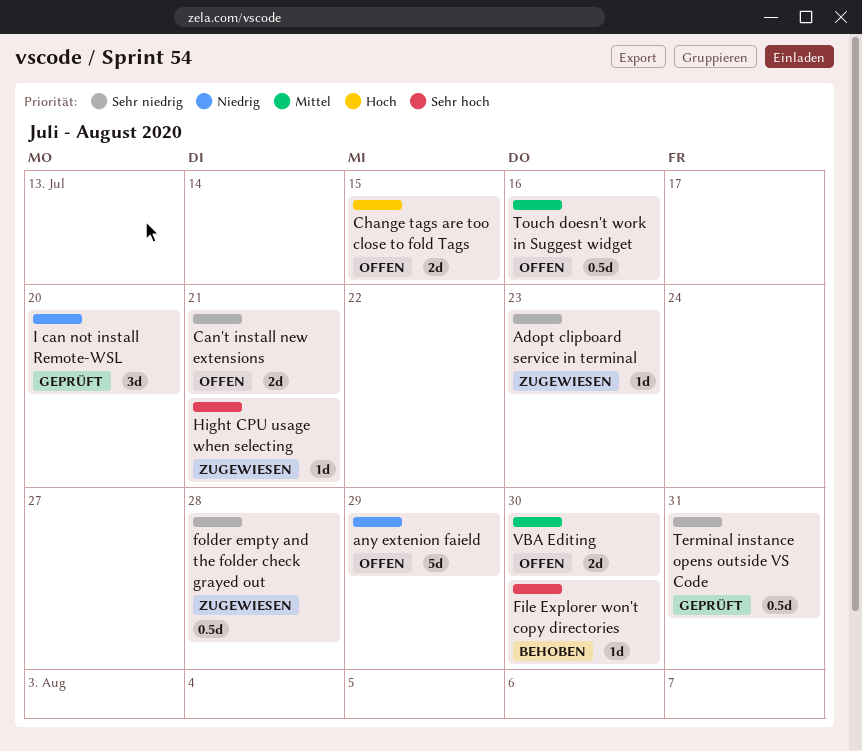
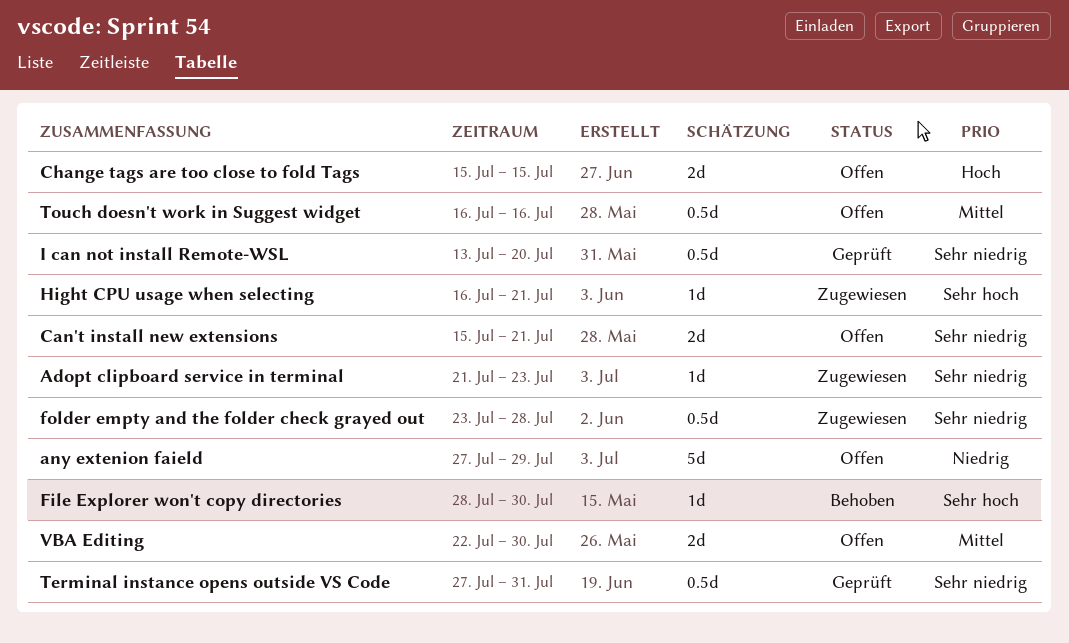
I can not install Remote-WSL, priority: Niedrig -> Sehr niedrig
I can not install Remote-WSL, estimate: 3d -> 0.5d

